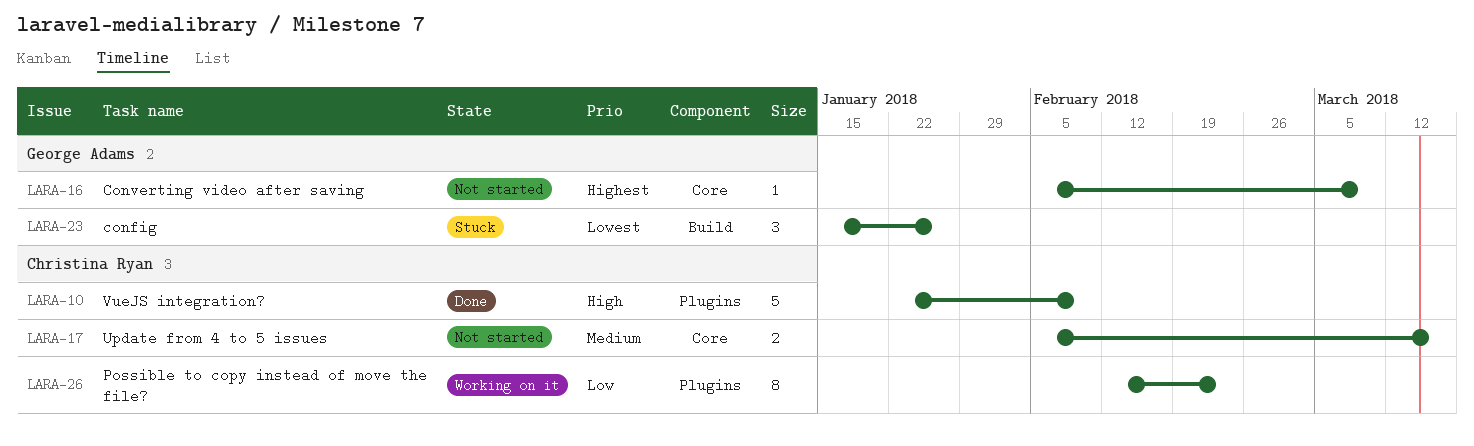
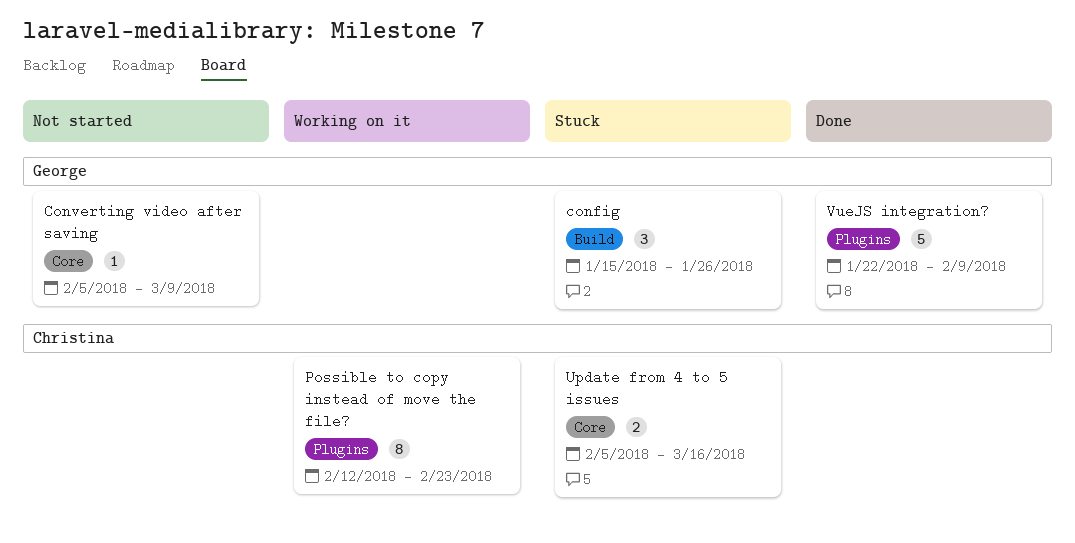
Update from 4 to 5 issues, status: Not started -> Stuck
VueJS integration?, owner: Christina Ryan -> George Adams

